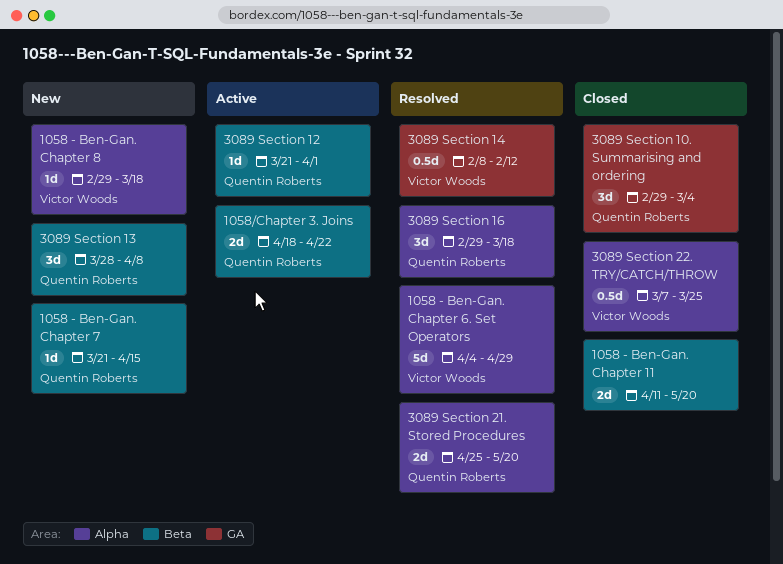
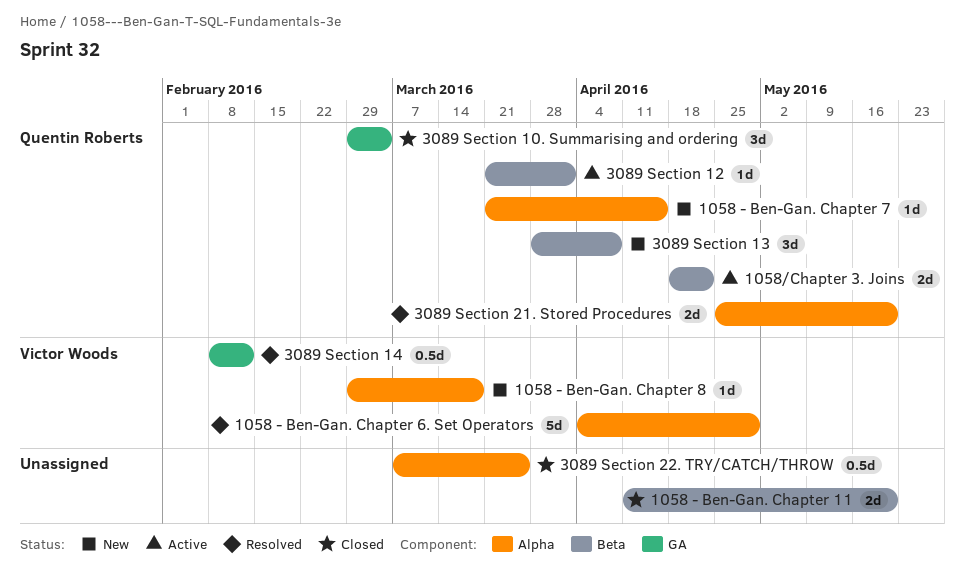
1058 - Ben-Gan. Chapter 7, label: Beta -> Alpha
3089 Section 16: present -> none
3089 Section 22. TRY/CATCH/THROW, owner: Victor Woods -> none

